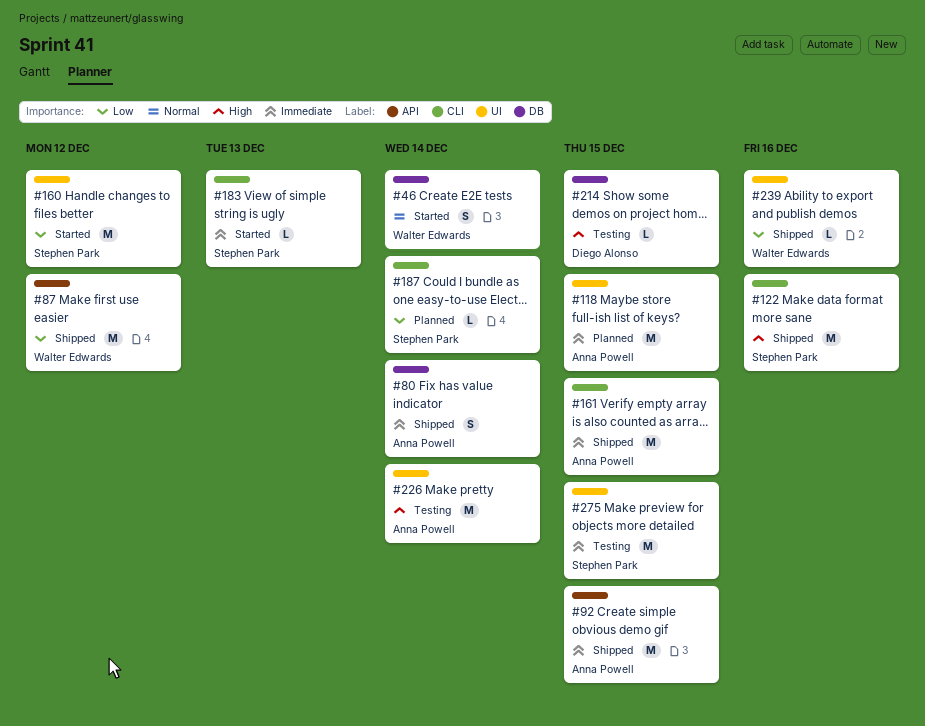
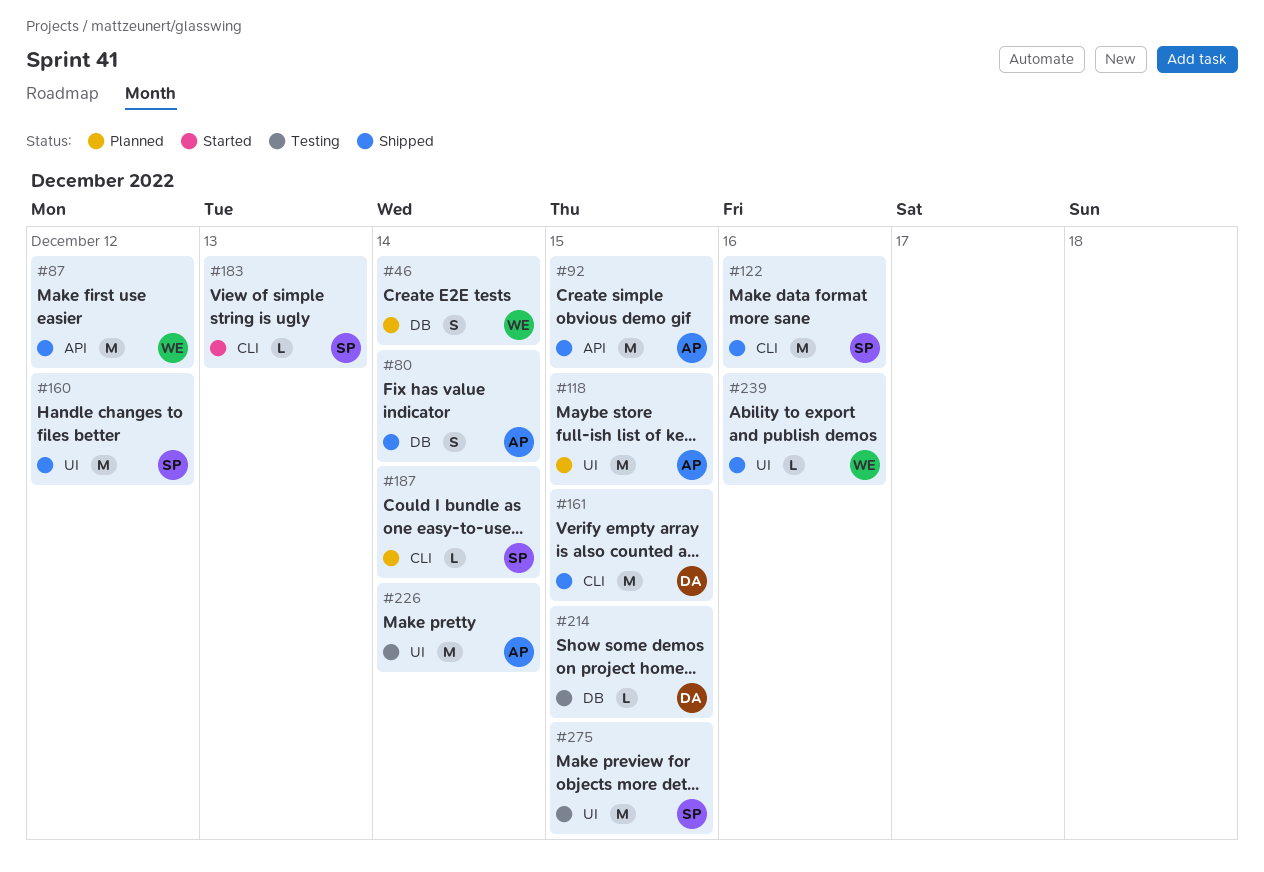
#46, status: Started -> Planned
#160, status: Started -> Shipped
#161, owner: Anna Powell -> Diego Alonso

